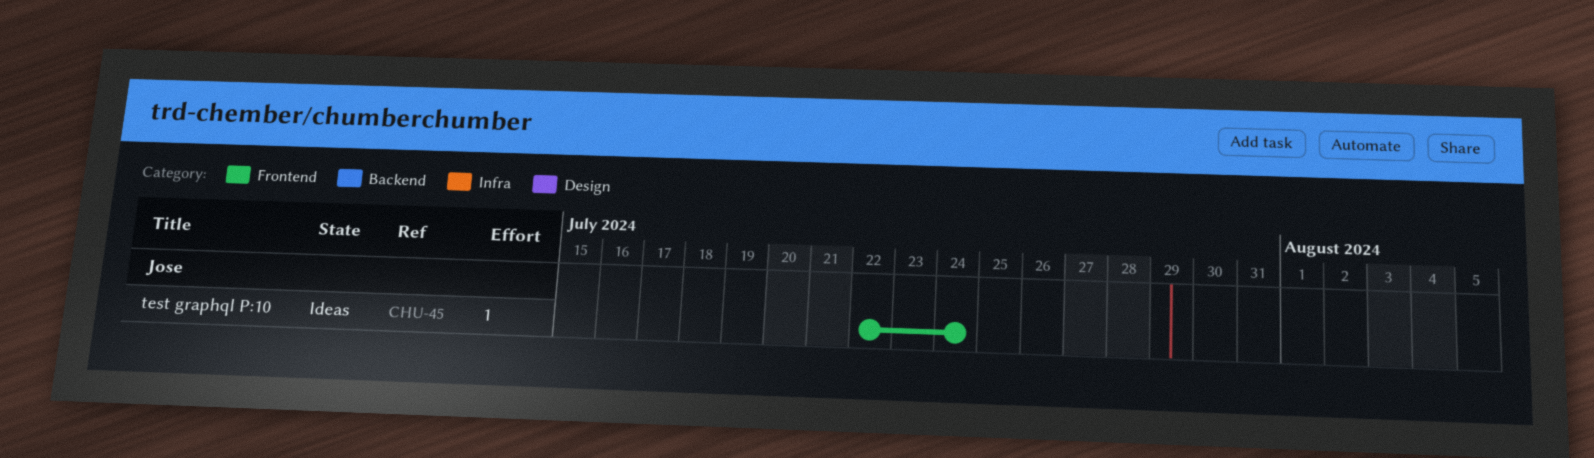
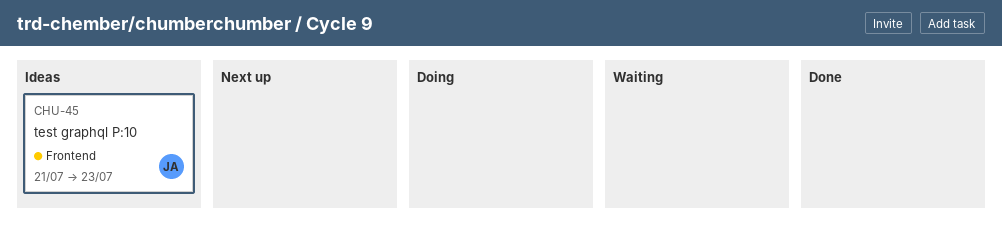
CHU-45, start: Jul 22 -> Jul 21
CHU-45, due: Jul 24 -> Jul 23

